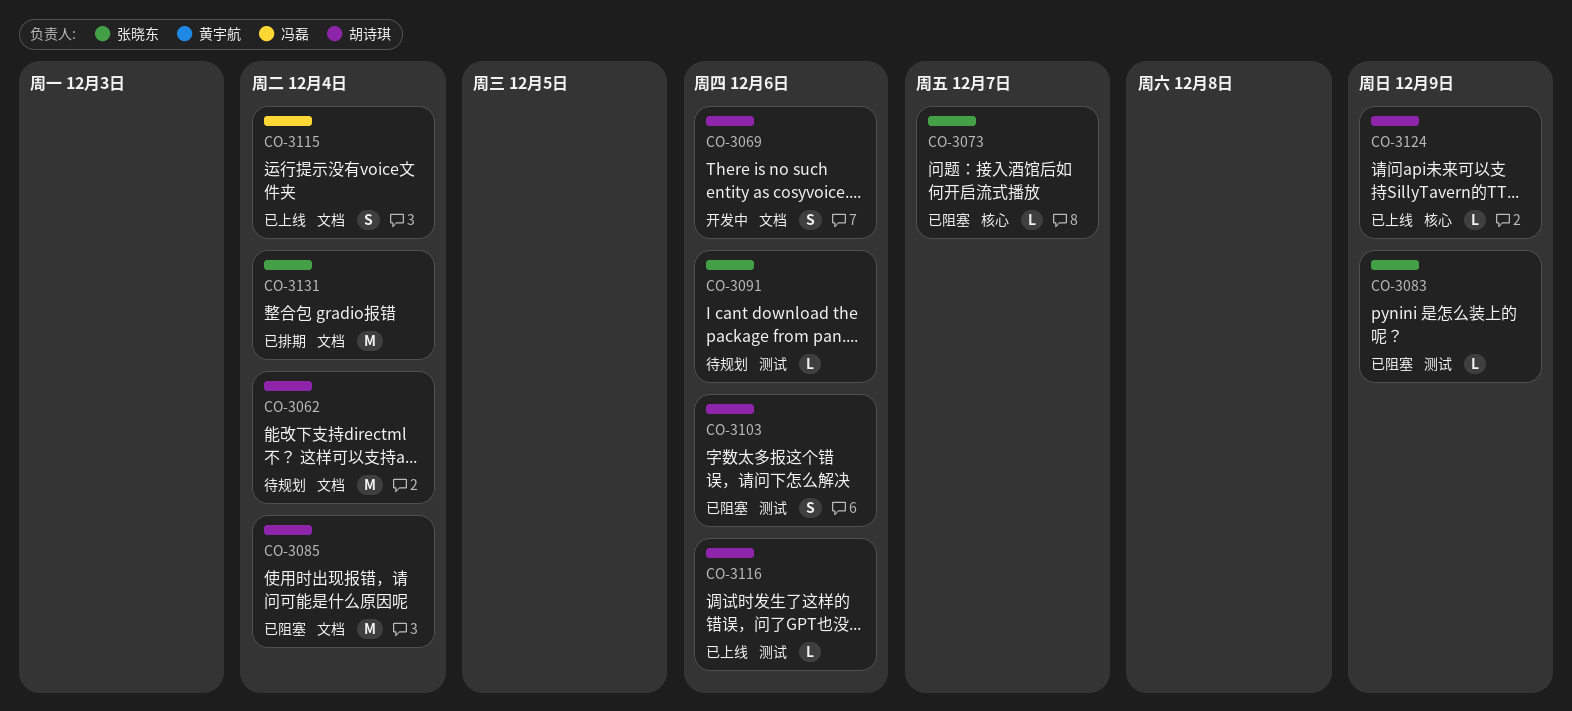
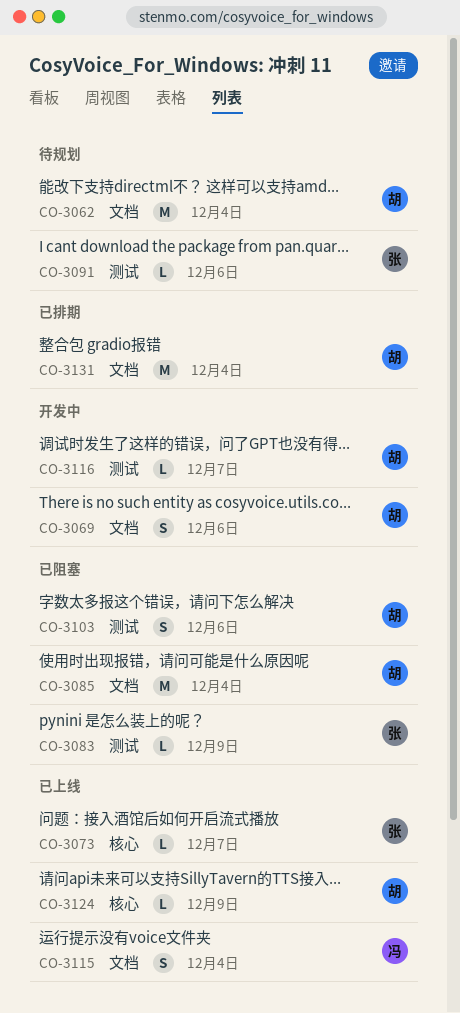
CO-3073, status: 已阻塞 -> 已上线
CO-3116, status: 已上线 -> 开发中
CO-3116, due: Dec 6 -> Dec 7
CO-3131, owner: 张晓东 -> 胡诗琪

